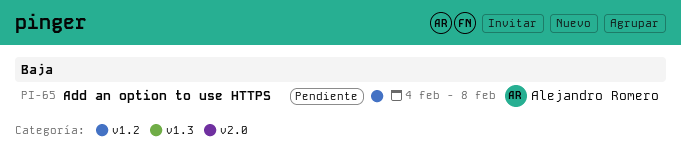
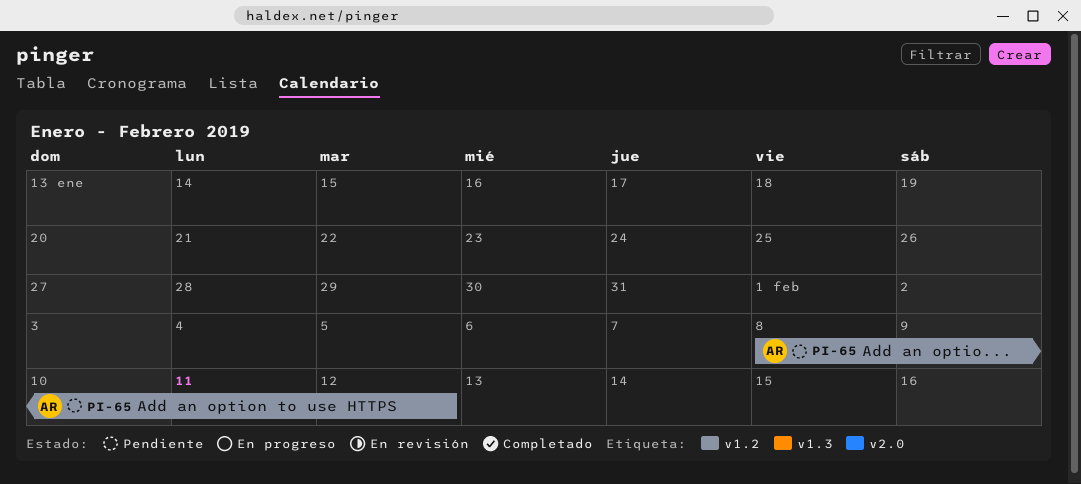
PI-65, start: Feb 4 -> Feb 8
PI-65, due: Feb 8 -> Feb 12

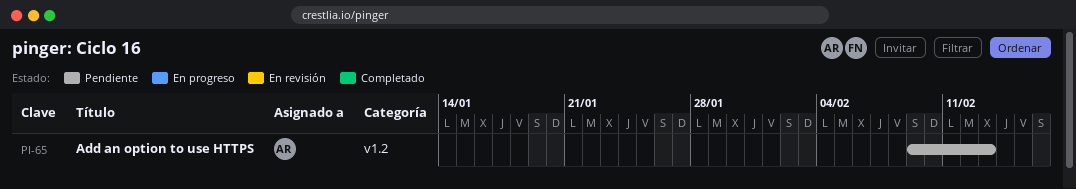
PI-65, start: Feb 8 -> Feb 9
PI-65, due: Feb 12 -> Feb 13

